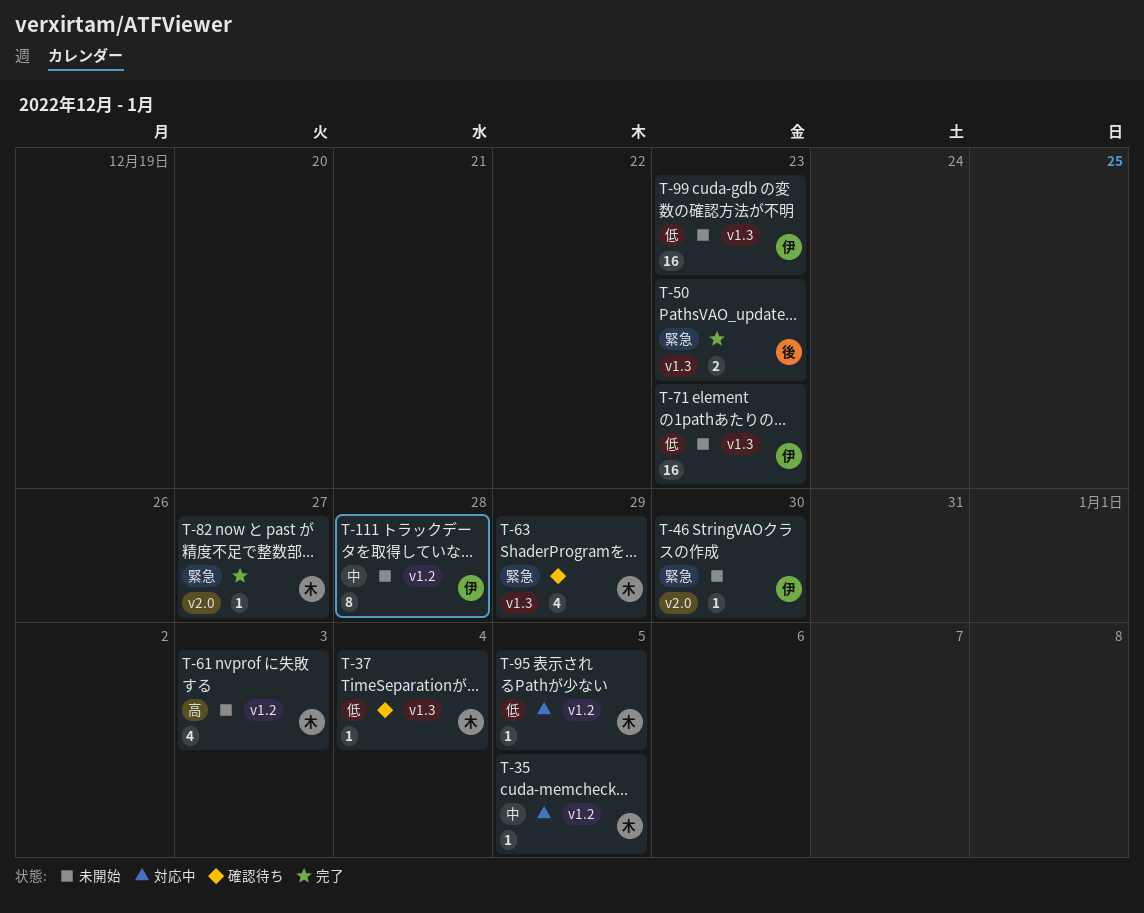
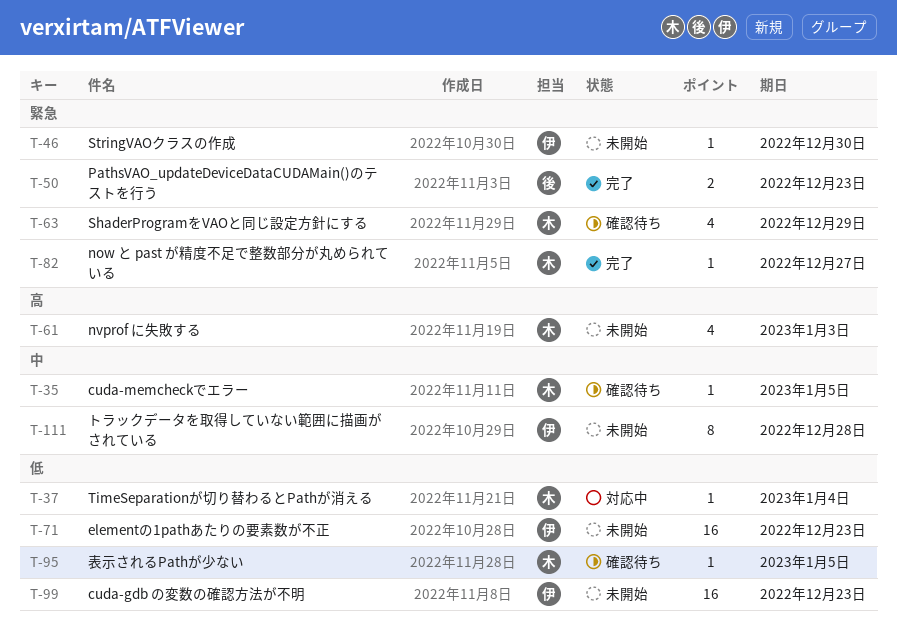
T-35, status: 対応中 -> 確認待ち
T-37, status: 確認待ち -> 対応中
T-95, status: 対応中 -> 確認待ち

